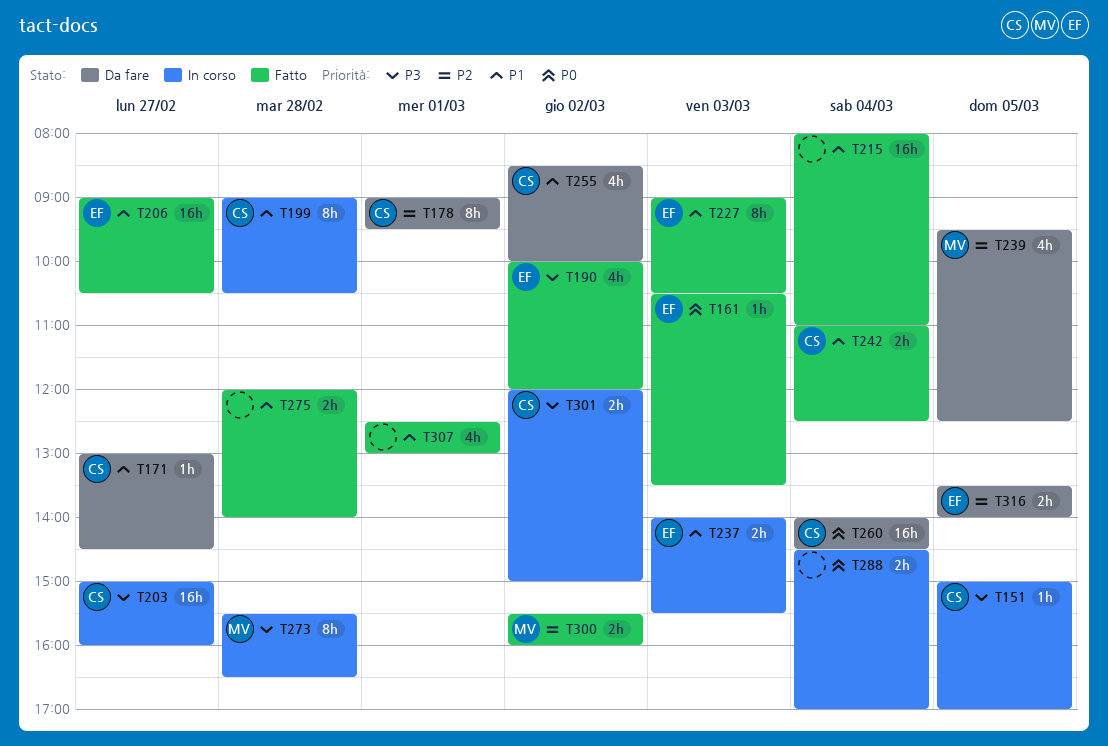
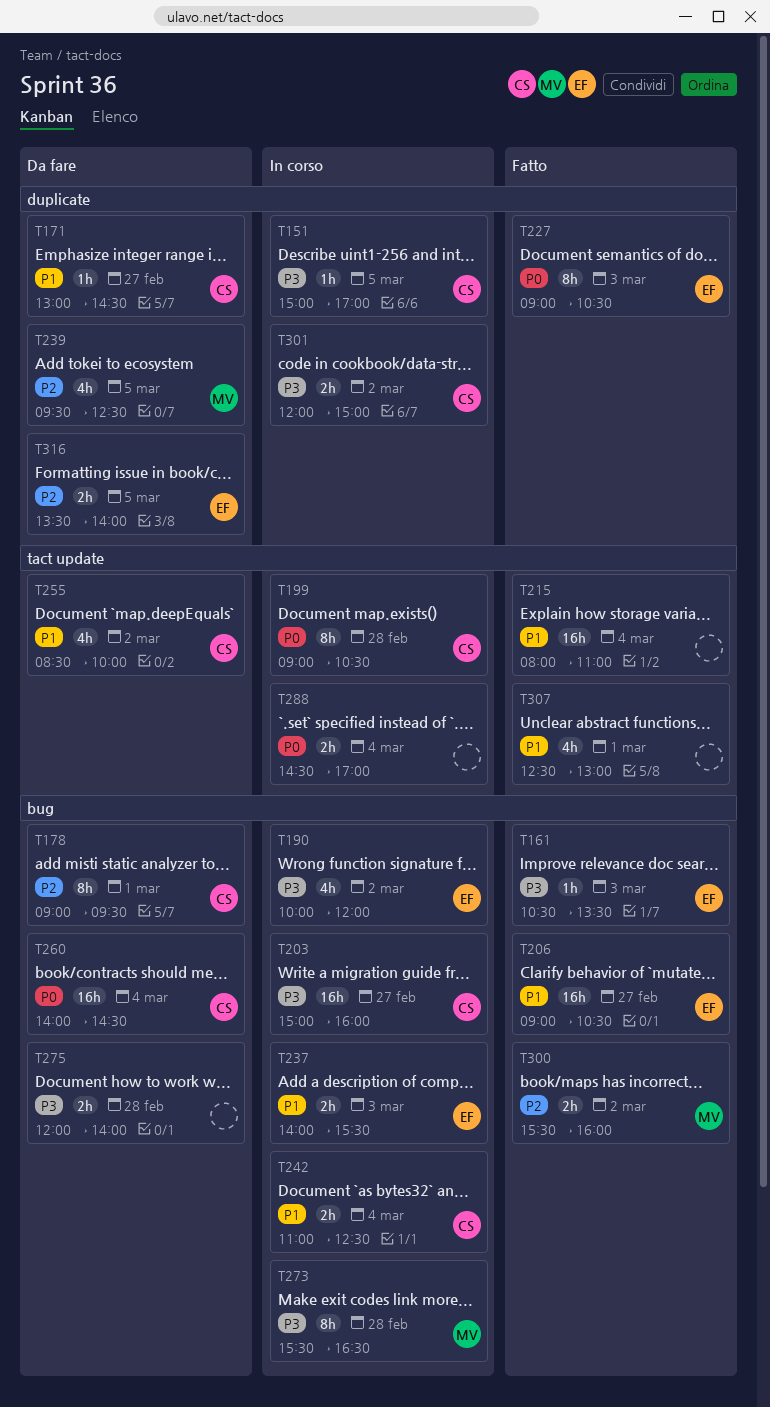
T161, priority: P0 -> P3
T190, status: Fatto -> In corso
T199, priority: P1 -> P0
T227, priority: P1 -> P0
T242, status: Fatto -> In corso
T275, status: Fatto -> Da fare
T275, priority: P1 -> P3

